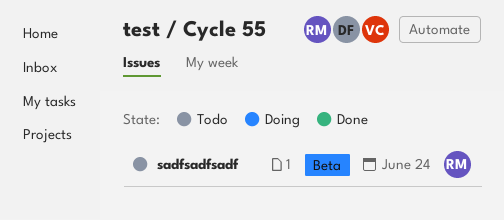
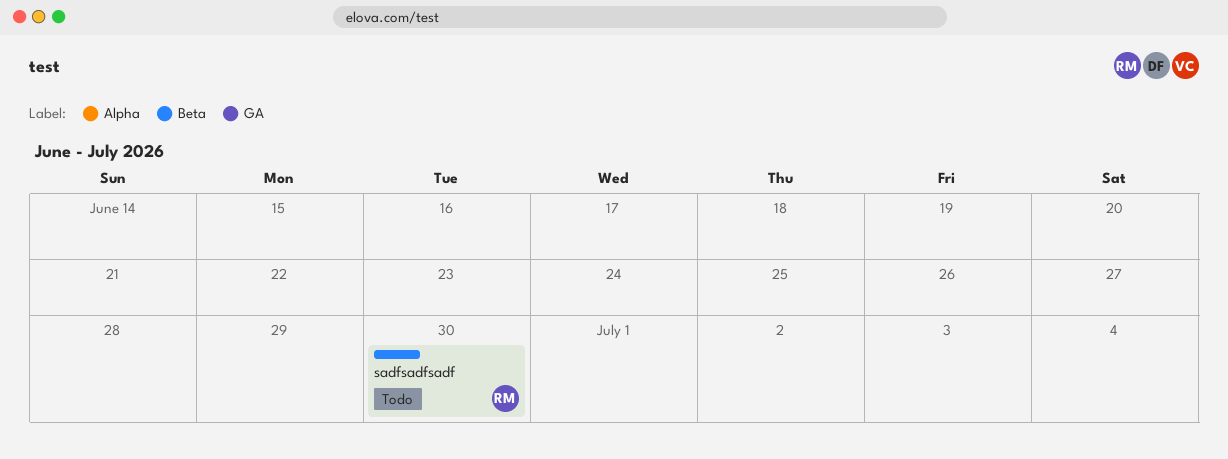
sadfsadfsadf, due: Jun 24 -> Jun 30

